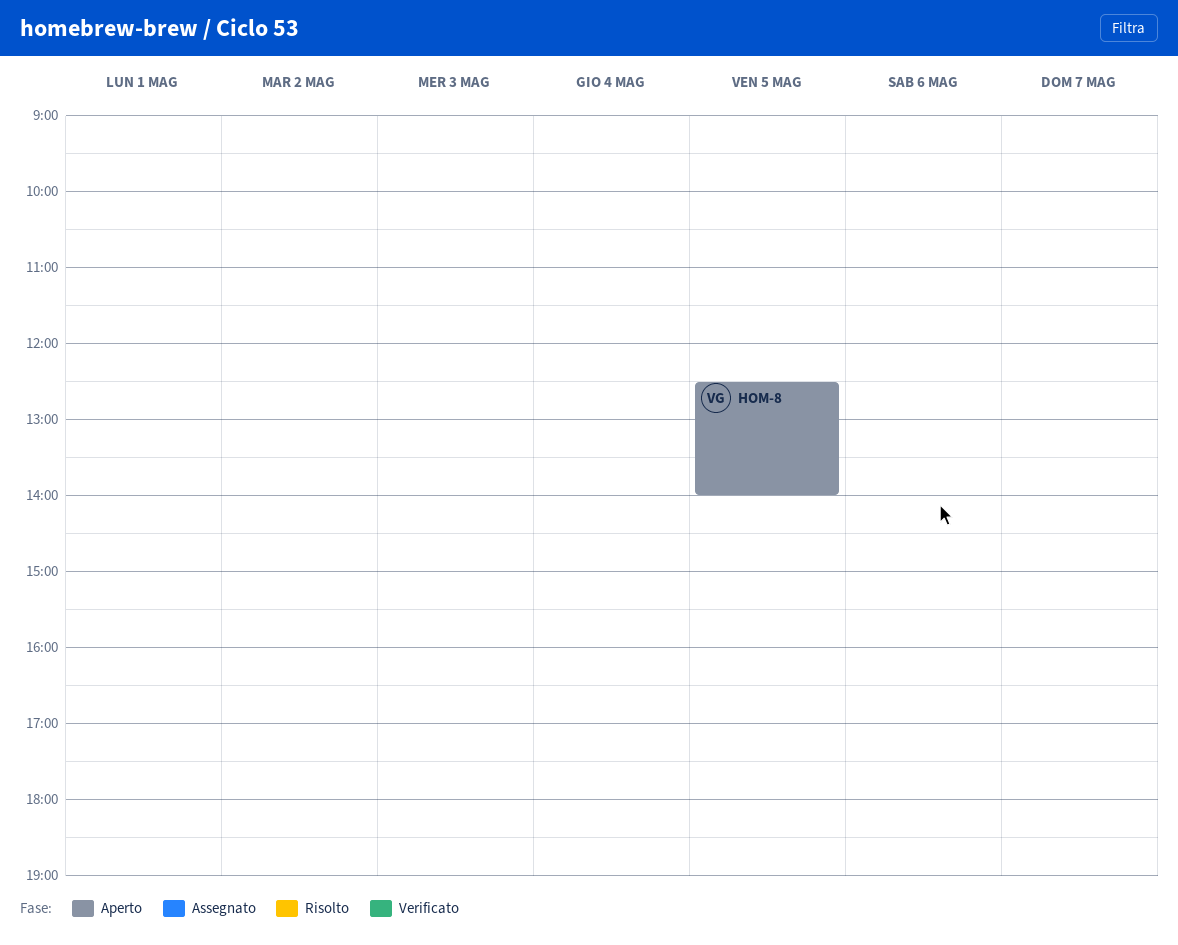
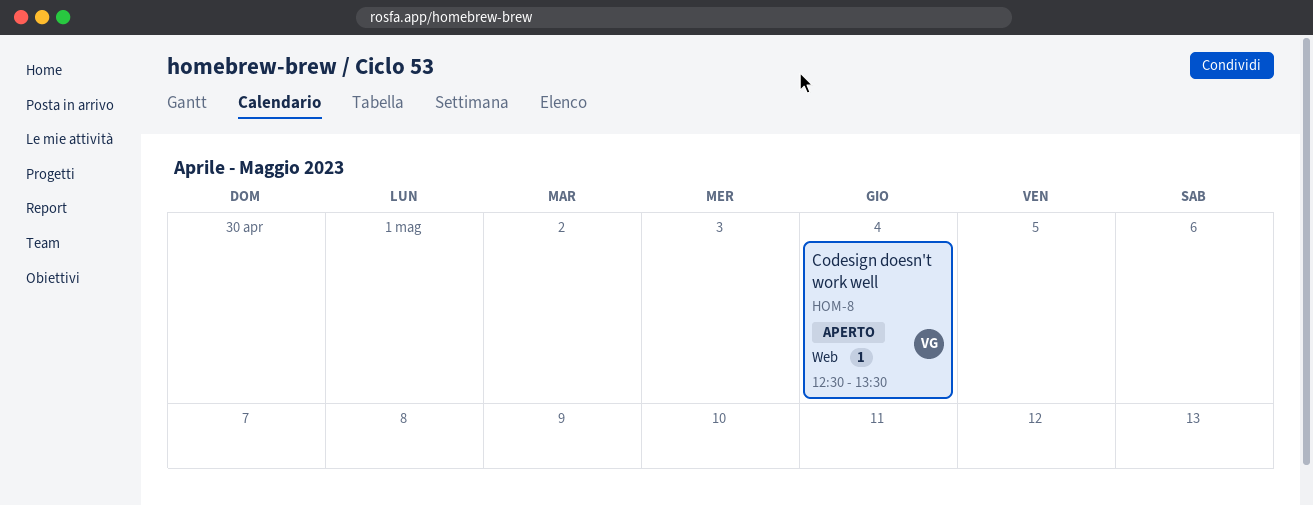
HOM-8, day: May 5 -> May 4
HOM-8, ends: 14:00 -> 13:30

